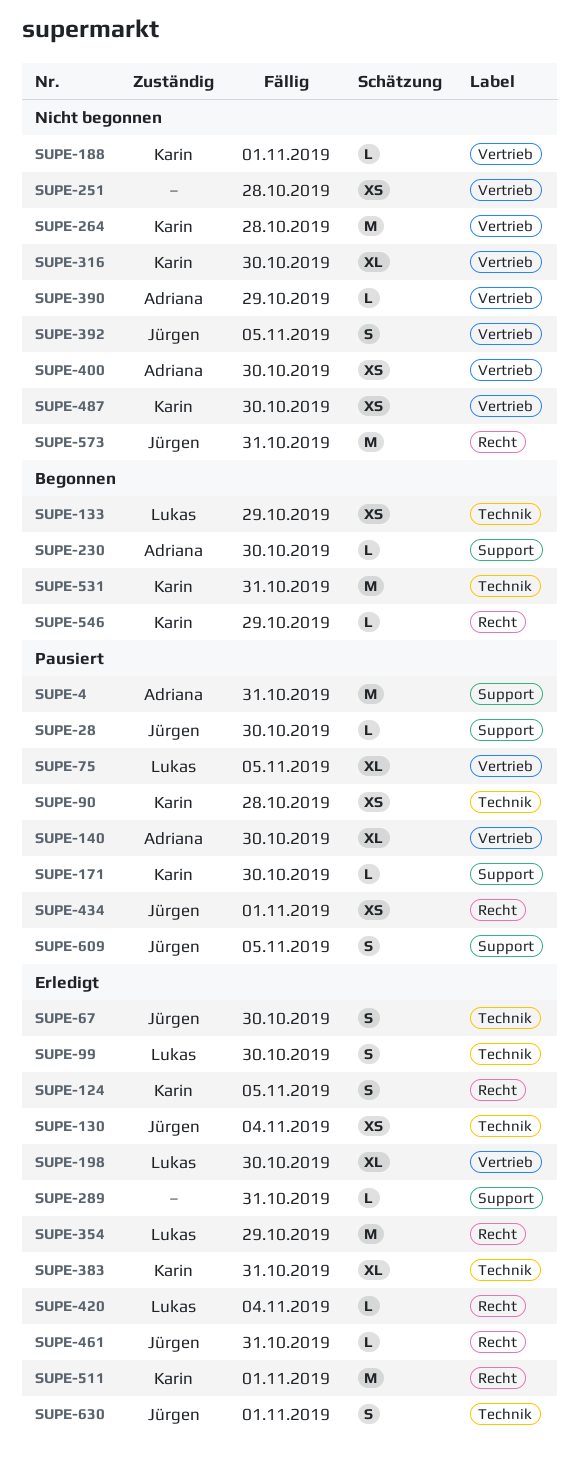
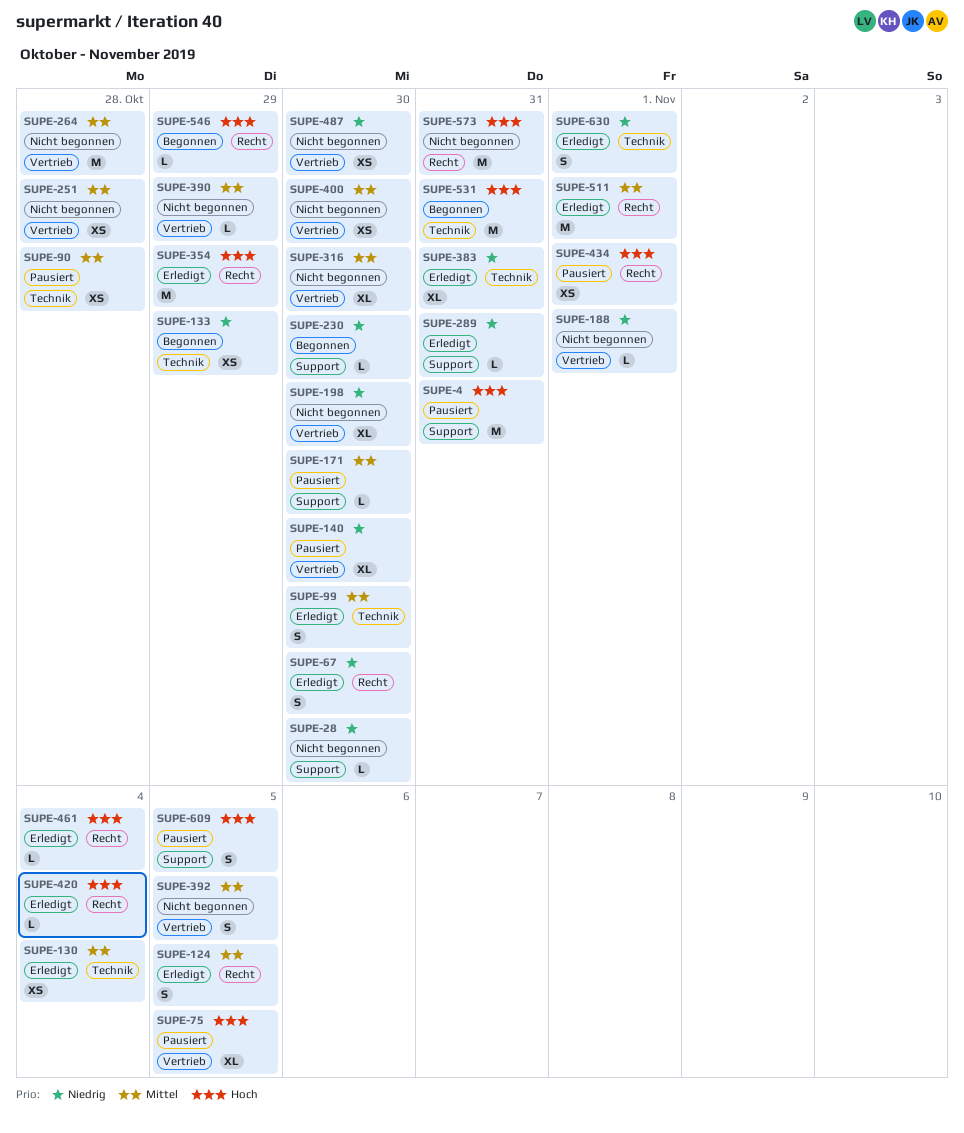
SUPE-28, status: Pausiert -> Nicht begonnen
SUPE-67, label: Technik -> Recht
SUPE-198, status: Erledigt -> Nicht begonnen
SUPE-461, due: Oct 31 -> Nov 4

